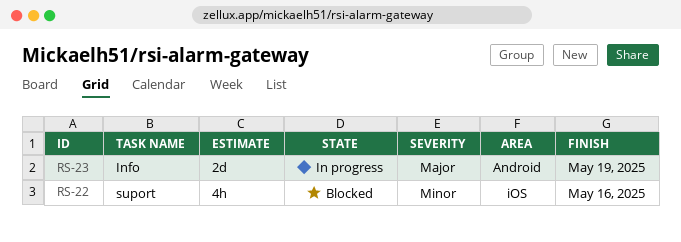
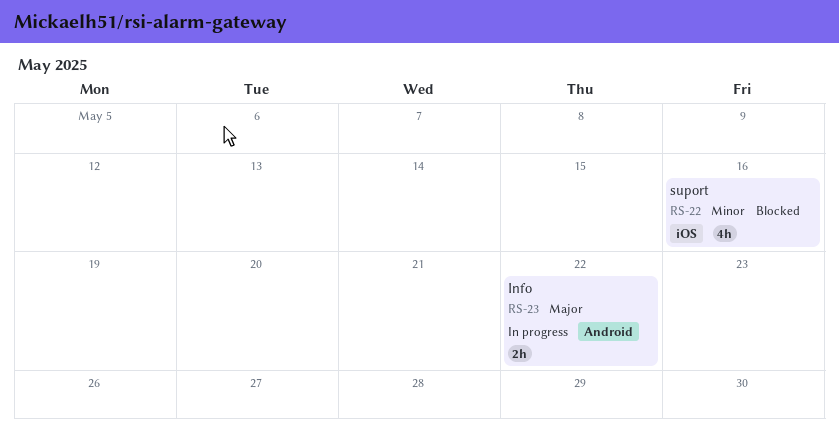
RS-23, estimate: 2d -> 2h
RS-23, due: May 19 -> May 22

